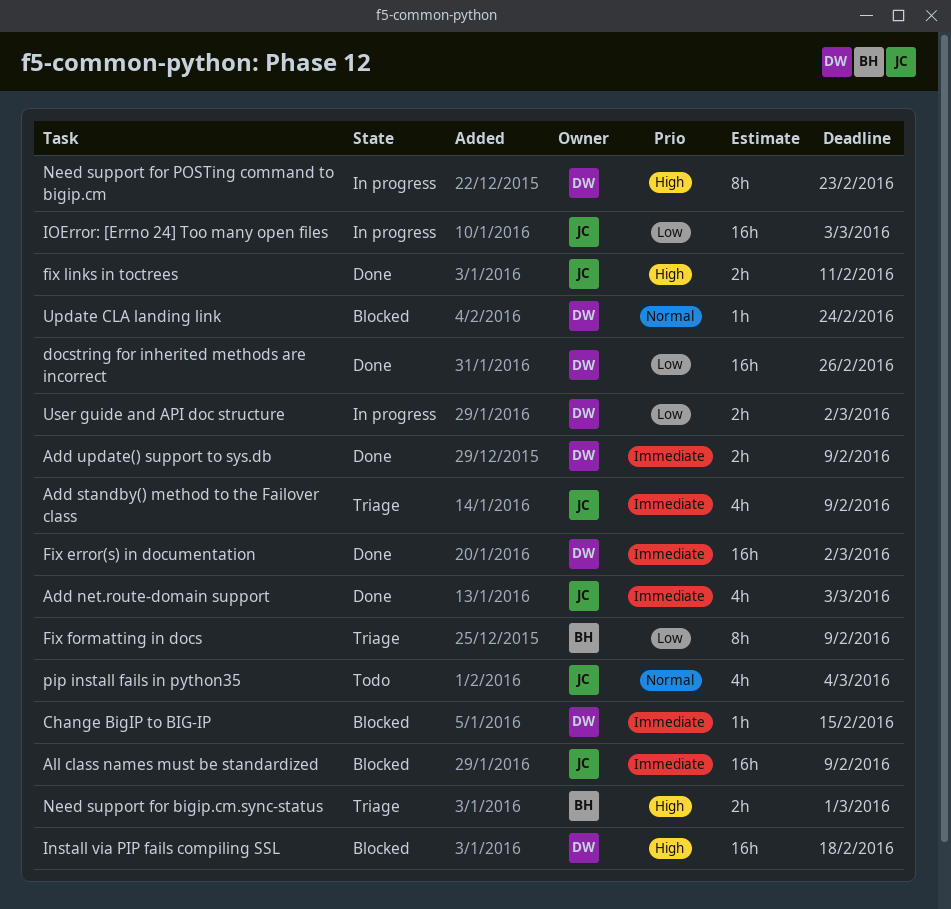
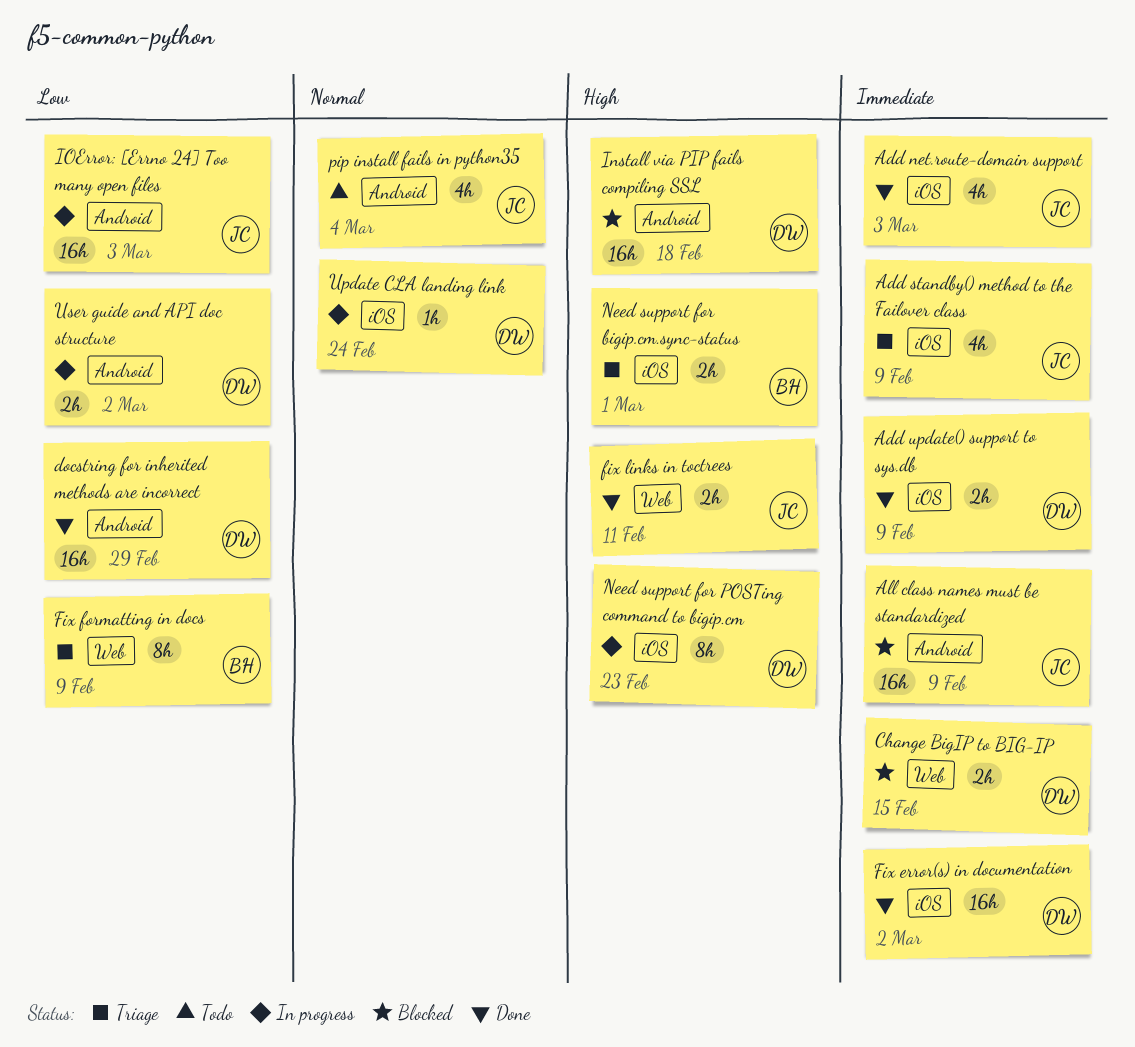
Change BigIP to BIG-IP, estimate: 1h -> 2h
docstring for inherited methods are incorrect, due: Feb 26 -> Feb 29
Update CLA landing link, status: Blocked -> In progress

